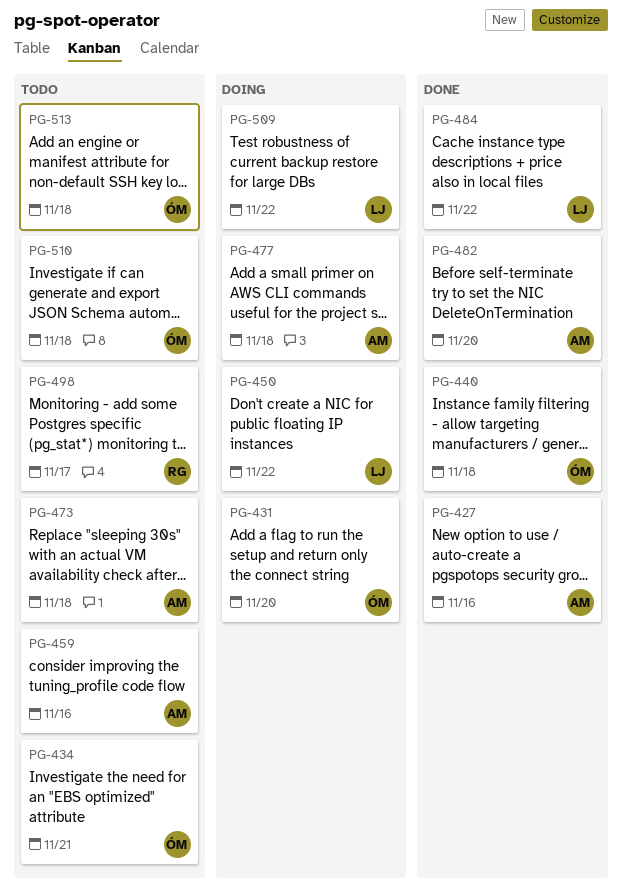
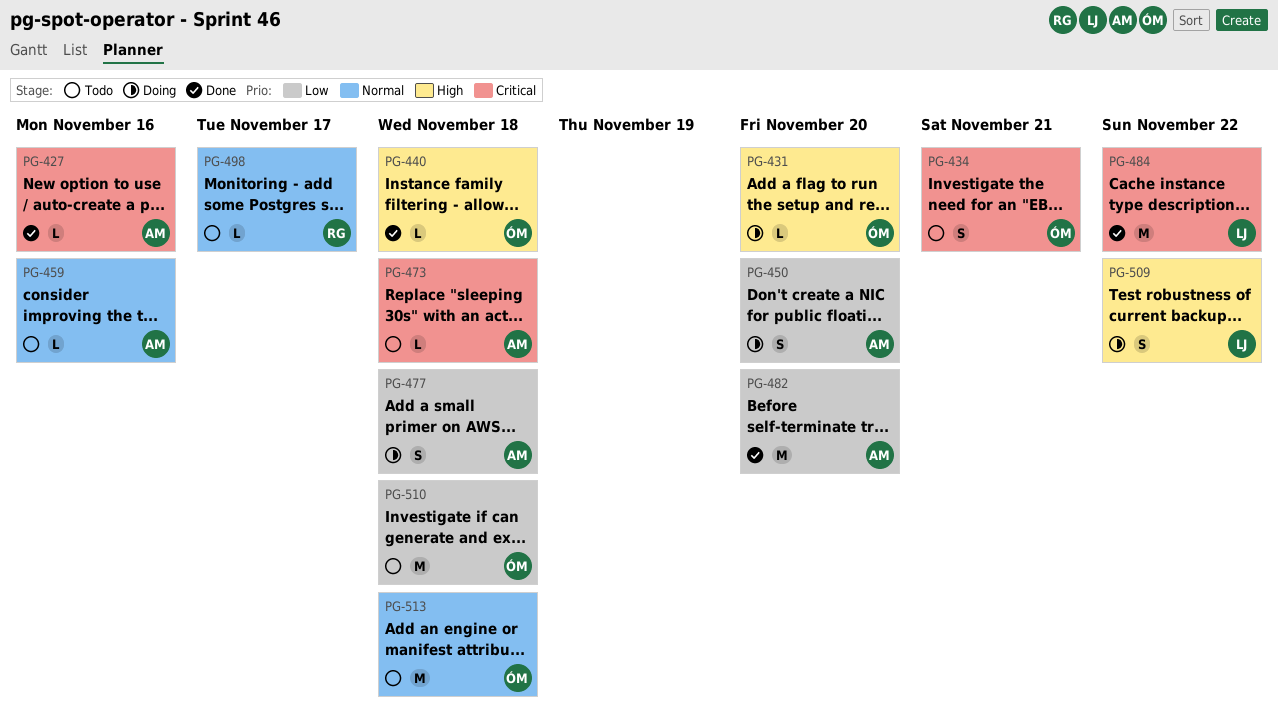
PG-450, owner: LJ -> AM
PG-450, due: Nov 22 -> Nov 20

